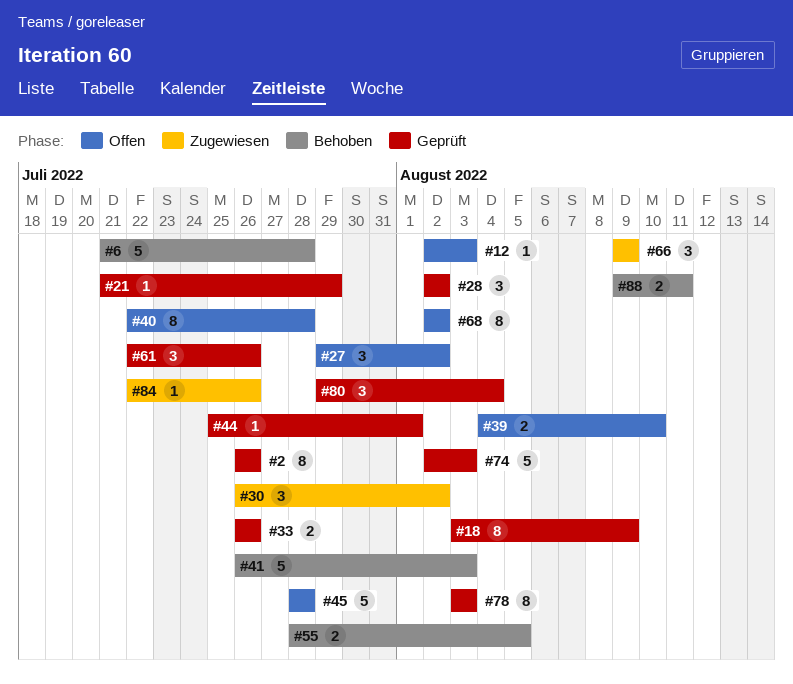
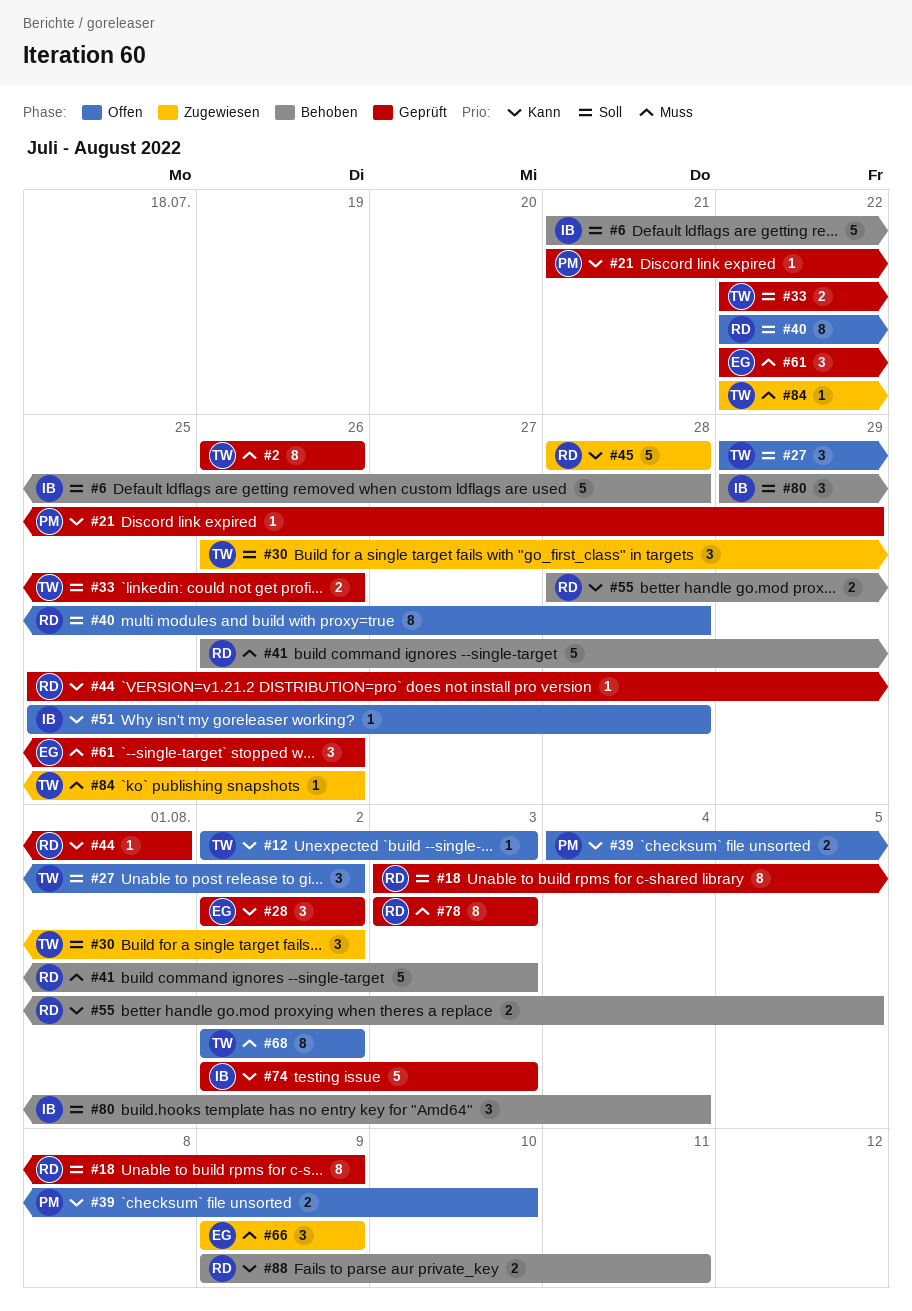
#33, start: Jul 26 -> Jul 22
#45, status: Offen -> Zugewiesen
#51: none -> present
#80, status: Geprüft -> Behoben

